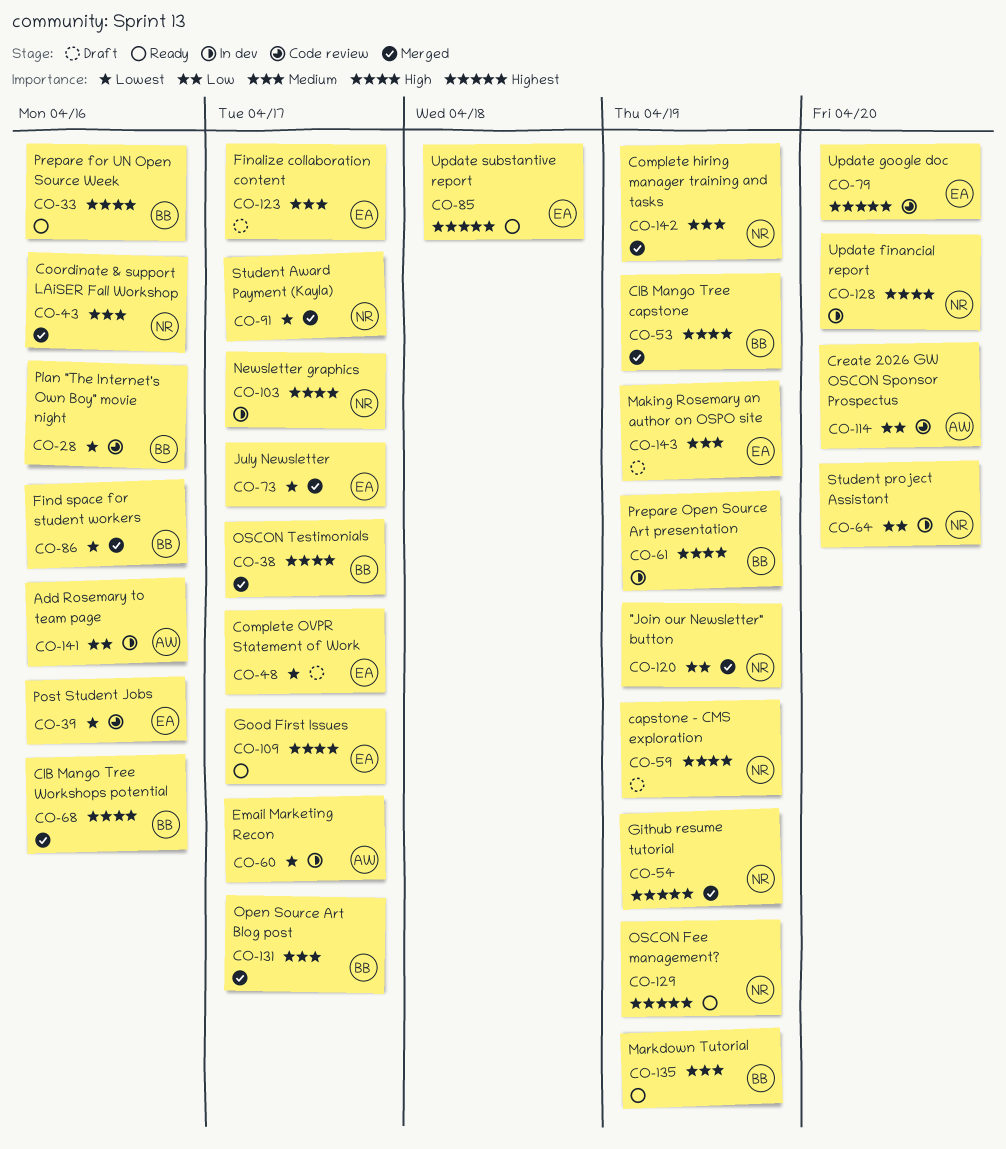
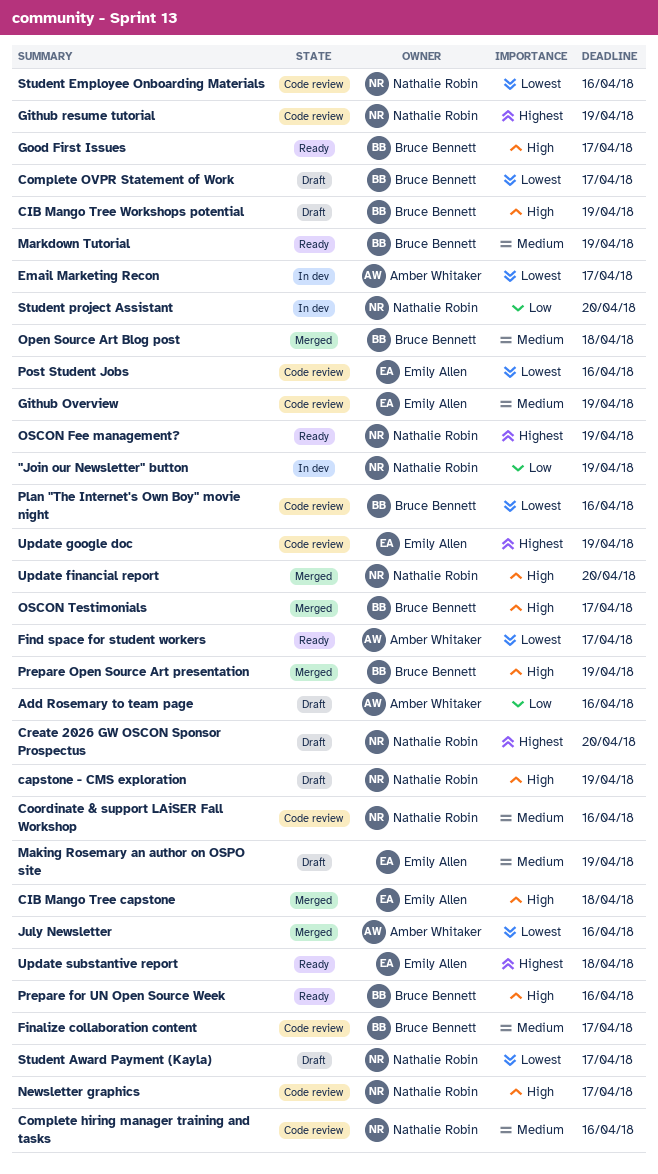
"Join our Newsletter" button, status: Merged -> In dev
Add Rosemary to team page, status: In dev -> Draft
CIB Mango Tree capstone, owner: Bruce Bennett -> Emily Allen
CIB Mango Tree capstone, due: Apr 19 -> Apr 18
CIB Mango Tree Workshops potential, status: Merged -> Draft
CIB Mango Tree Workshops potential, due: Apr 16 -> Apr 19
Complete hiring manager training and tasks, status: Merged -> Code review
Complete hiring manager training and tasks, due: Apr 19 -> Apr 16
Complete OVPR Statement of Work, owner: Emily Allen -> Bruce Bennett
Coordinate & support LAiSER Fall Workshop, status: Merged -> Code review
Create 2026 GW OSCON Sponsor Prospectus, status: Code review -> Draft
Create 2026 GW OSCON Sponsor Prospectus, owner: Amber Whitaker -> Nathalie Robin
Create 2026 GW OSCON Sponsor Prospectus, priority: Low -> Highest
Finalize collaboration content, status: Draft -> Code review
Finalize collaboration content, owner: Emily Allen -> Bruce Bennett
Find space for student workers, status: Merged -> Ready
Find space for student workers, owner: Bruce Bennett -> Amber Whitaker
Find space for student workers, due: Apr 16 -> Apr 17
Github Overview: none -> present
Github resume tutorial, status: Merged -> Code review
Good First Issues, owner: Emily Allen -> Bruce Bennett
July Newsletter, owner: Emily Allen -> Amber Whitaker
July Newsletter, due: Apr 17 -> Apr 16
Newsletter graphics, status: In dev -> Code review
Open Source Art Blog post, due: Apr 17 -> Apr 18
Prepare Open Source Art presentation, status: In dev -> Merged
Student Award Payment (Kayla), status: Merged -> Draft
Student Employee Onboarding Materials: none -> present
Update financial report, status: In dev -> Merged
Update google doc, due: Apr 20 -> Apr 19

